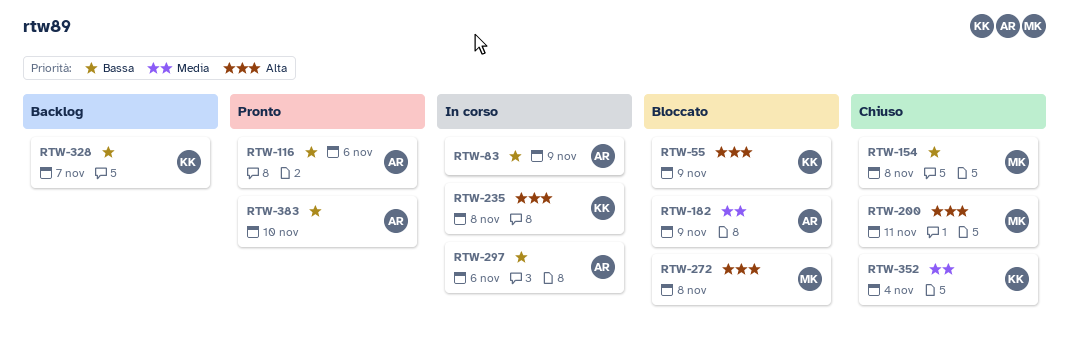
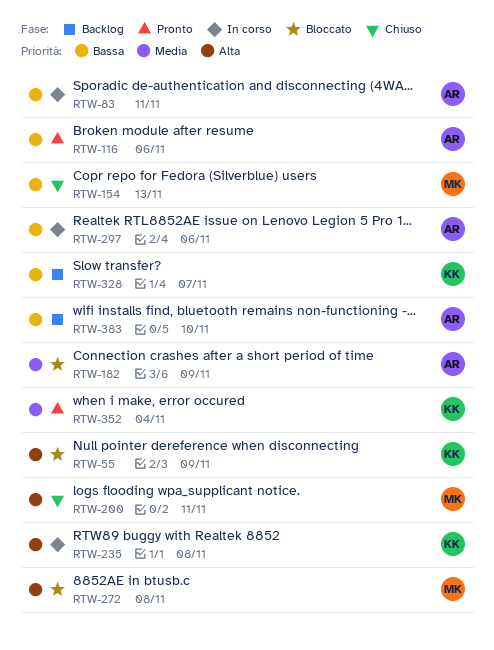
RTW-83, due: Nov 9 -> Nov 11
RTW-154, due: Nov 8 -> Nov 13
RTW-352, status: Chiuso -> Pronto
RTW-383, status: Pronto -> Backlog

